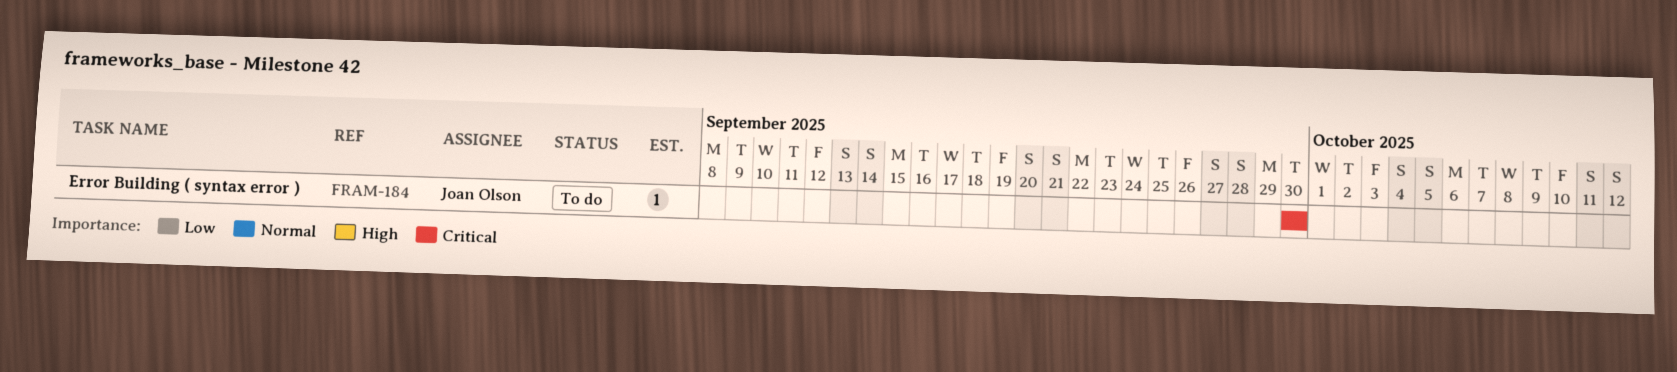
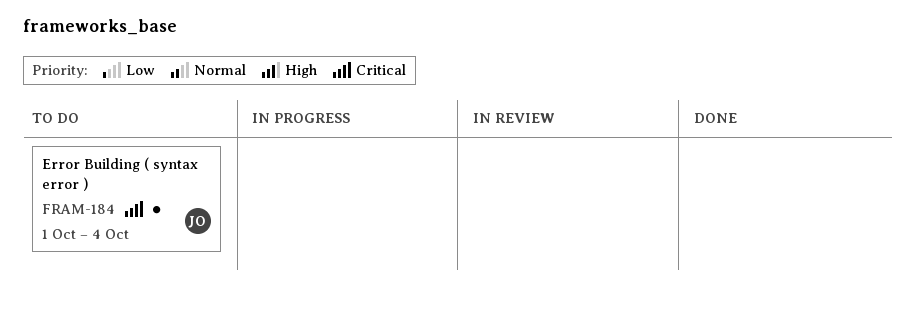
FRAM-184, start: Sep 30 -> Oct 1
FRAM-184, due: Sep 30 -> Oct 4

